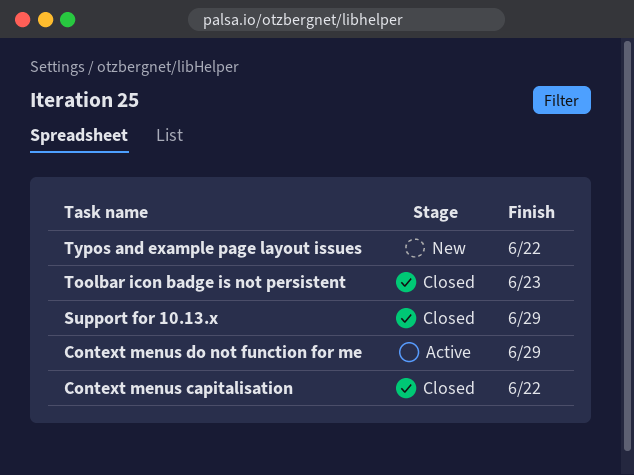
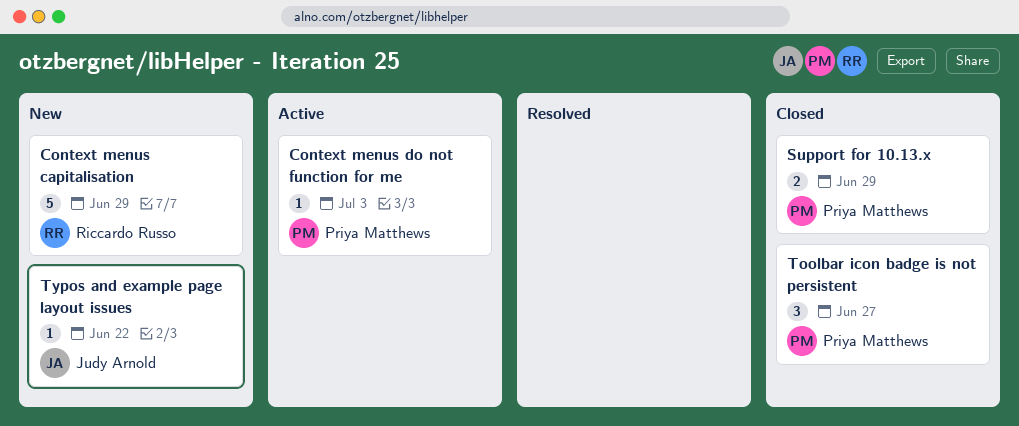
Context menus capitalisation, status: Closed -> New
Context menus capitalisation, due: Jun 22 -> Jun 29
Context menus do not function for me, due: Jun 29 -> Jul 3
Toolbar icon badge is not persistent, due: Jun 23 -> Jun 27

